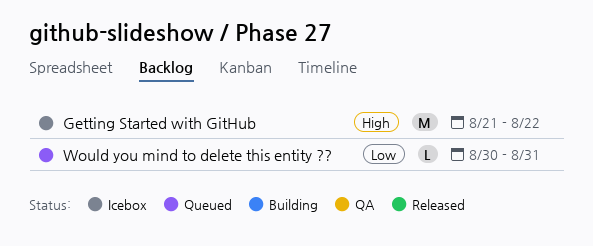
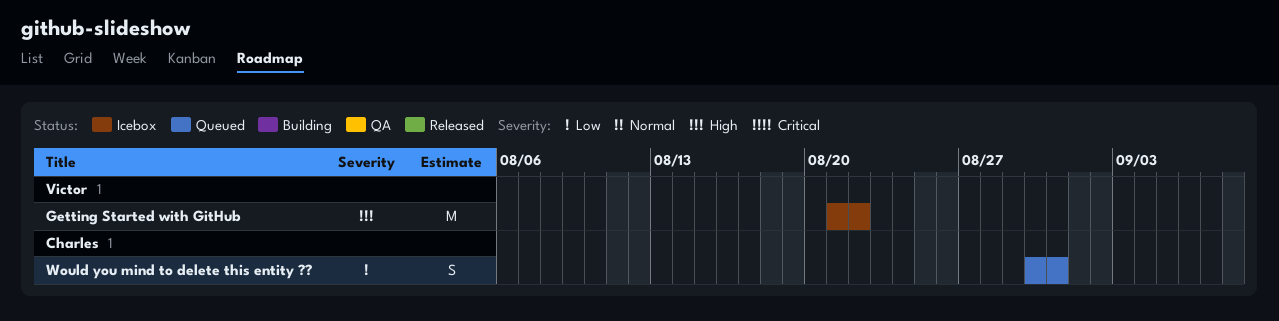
Would you mind to delete this entity ??, estimate: L -> S

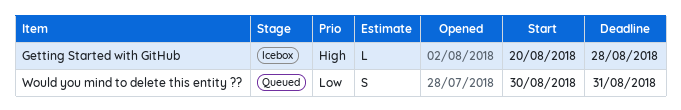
Getting Started with GitHub, estimate: M -> L
Getting Started with GitHub, start: Aug 21 -> Aug 20
Getting Started with GitHub, due: Aug 22 -> Aug 28

